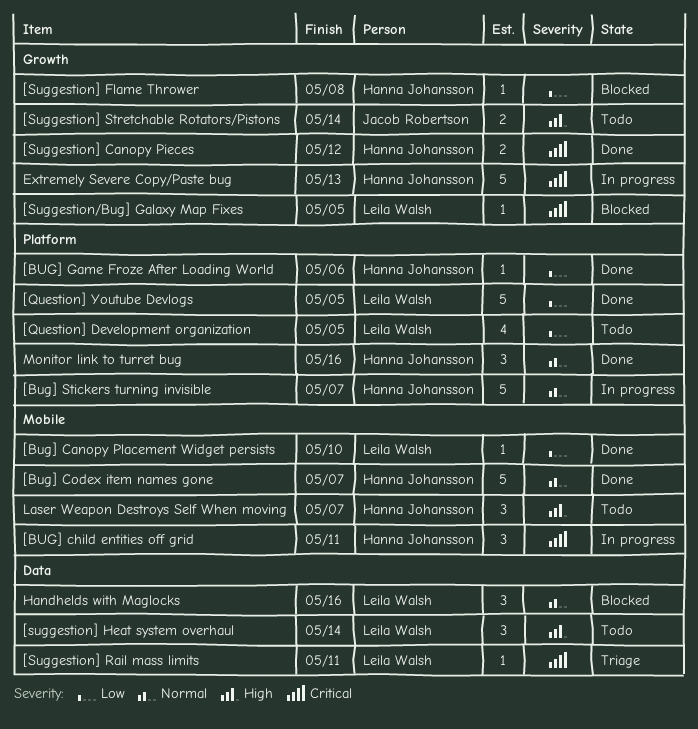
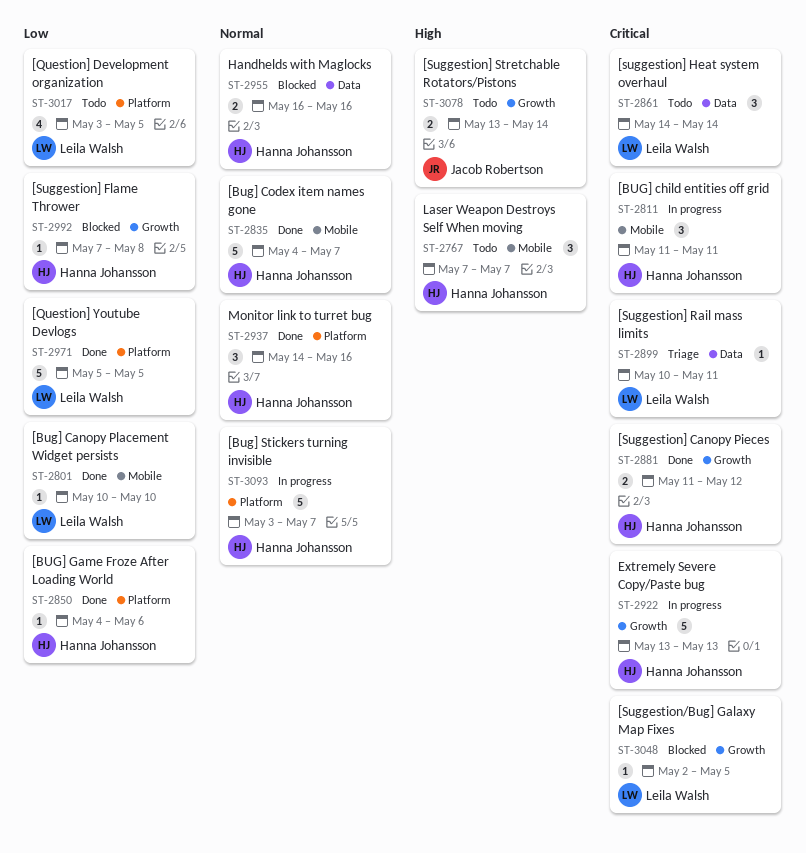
[suggestion] Heat system overhaul, priority: High -> Critical
Handhelds with Maglocks, owner: Leila Walsh -> Hanna Johansson
Handhelds with Maglocks, estimate: 3 -> 2

